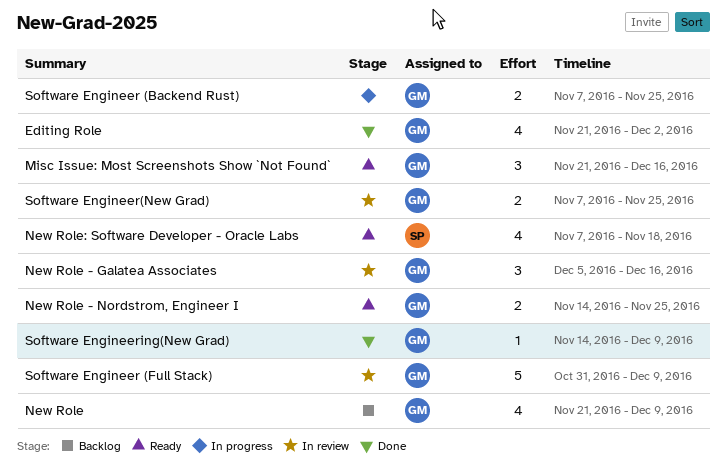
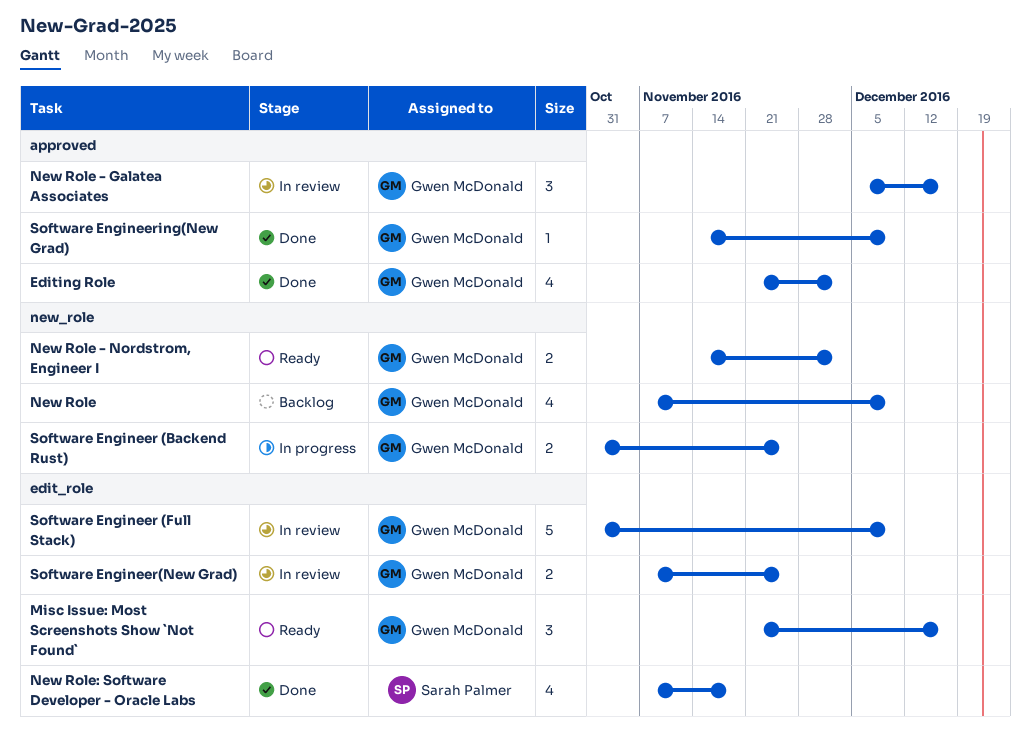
New Role, start: Nov 21 -> Nov 7
New Role - Nordstrom, Engineer I, due: Nov 25 -> Dec 2
New Role: Software Developer - Oracle Labs, status: Ready -> Done
Software Engineer (Backend Rust), start: Nov 7 -> Oct 31

